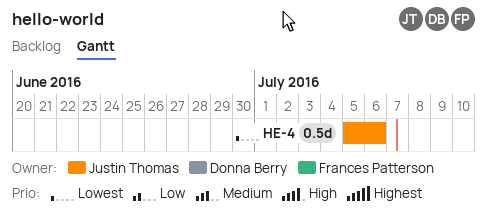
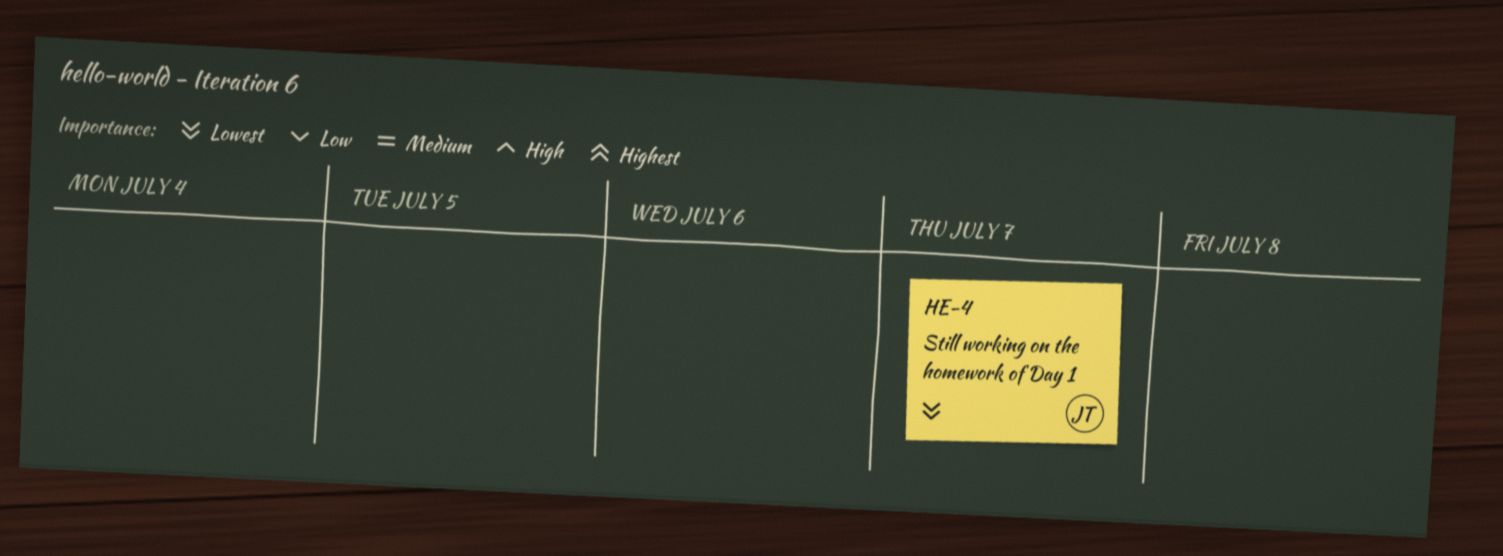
HE-4, due: Jul 6 -> Jul 7

